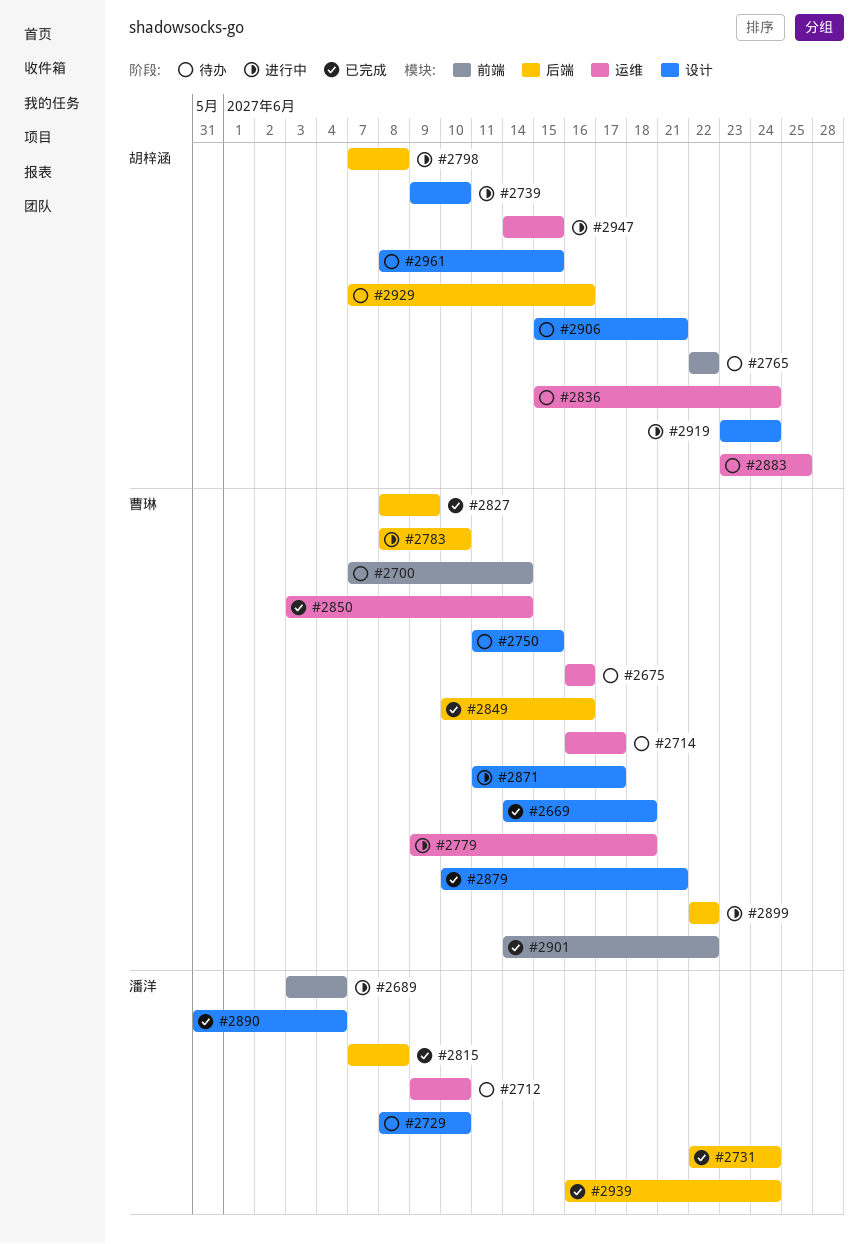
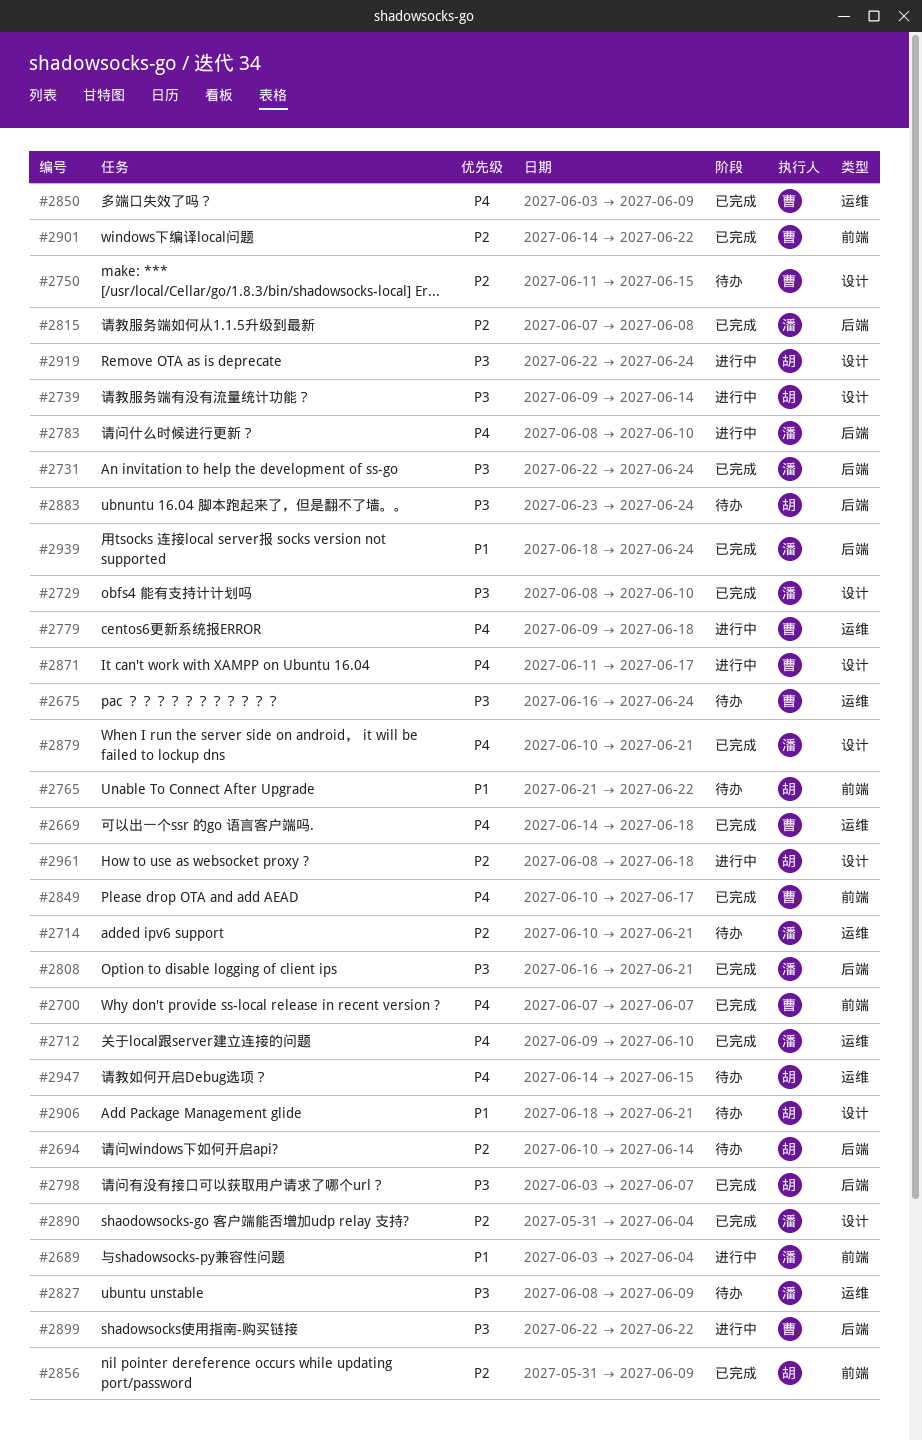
#2669, label: 设计 -> 运维
#2675, due: Jun 16 -> Jun 24
#2694: none -> present
#2700, status: 待办 -> 已完成
#2700, due: Jun 14 -> Jun 7
#2712, status: 待办 -> 已完成
#2714, owner: 曹琳 -> 潘洋
#2714, start: Jun 16 -> Jun 10
#2714, due: Jun 17 -> Jun 21
#2729, status: 待办 -> 已完成
#2739, due: Jun 10 -> Jun 14
#2765, start: Jun 22 -> Jun 21
#2783, owner: 曹琳 -> 潘洋
#2798, status: 进行中 -> 已完成
#2798, start: Jun 7 -> Jun 3
#2798, due: Jun 8 -> Jun 7
#2808: none -> present
#2827, status: 已完成 -> 待办
#2827, owner: 曹琳 -> 潘洋
#2827, label: 后端 -> 运维
#2836: present -> none
#2849, label: 后端 -> 前端
#2849, due: Jun 16 -> Jun 17
#2850, due: Jun 14 -> Jun 9
#2856: none -> present
#2879, owner: 曹琳 -> 潘洋
#2883, label: 运维 -> 后端
#2883, due: Jun 25 -> Jun 24
#2906, start: Jun 15 -> Jun 18
#2919, start: Jun 23 -> Jun 22
#2929: present -> none
#2939, start: Jun 16 -> Jun 18
#2947, status: 进行中 -> 待办
#2961, status: 待办 -> 进行中
#2961, due: Jun 15 -> Jun 18

